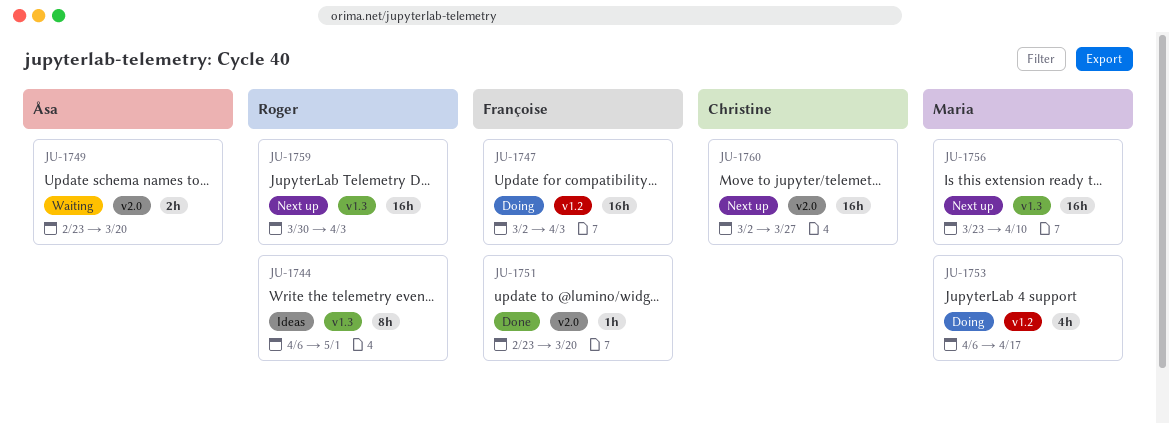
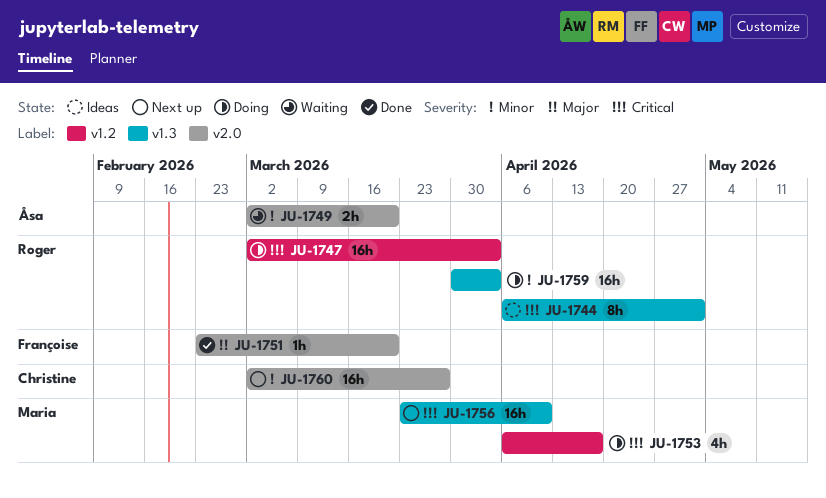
JU-1747, owner: Françoise -> Roger
JU-1749, start: Feb 23 -> Mar 2
JU-1759, status: Next up -> Doing

